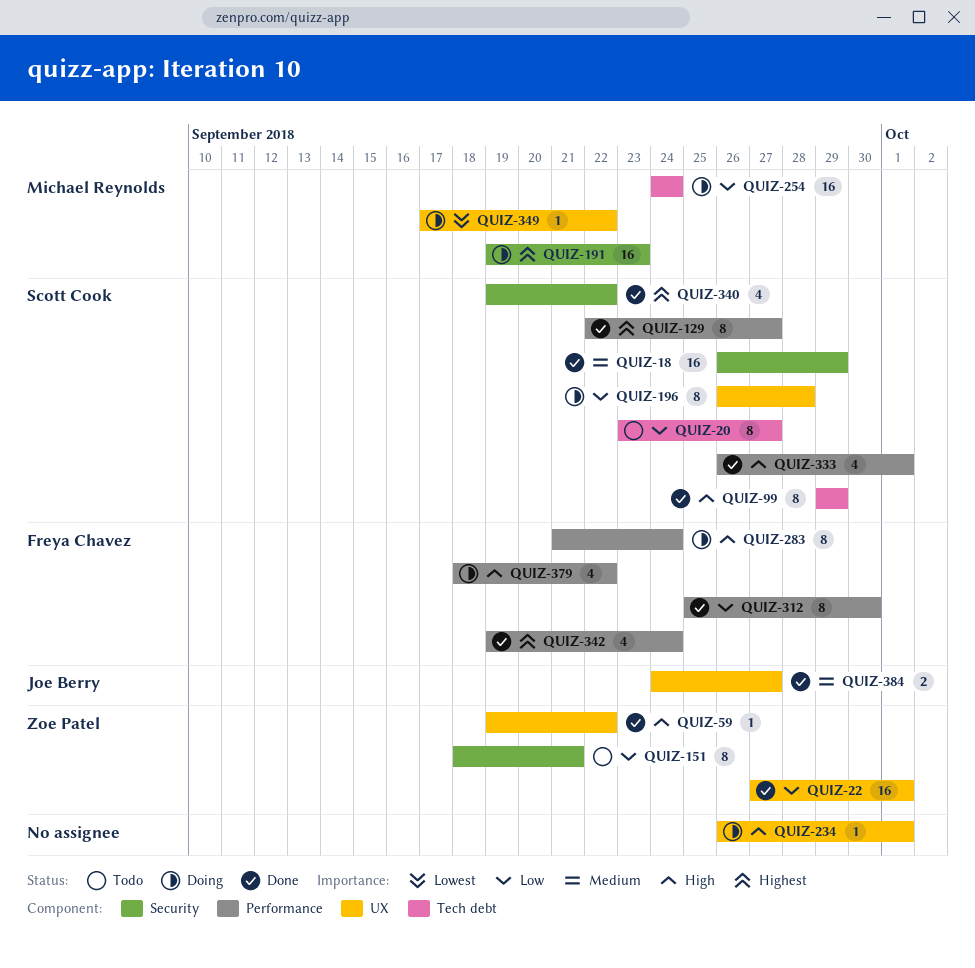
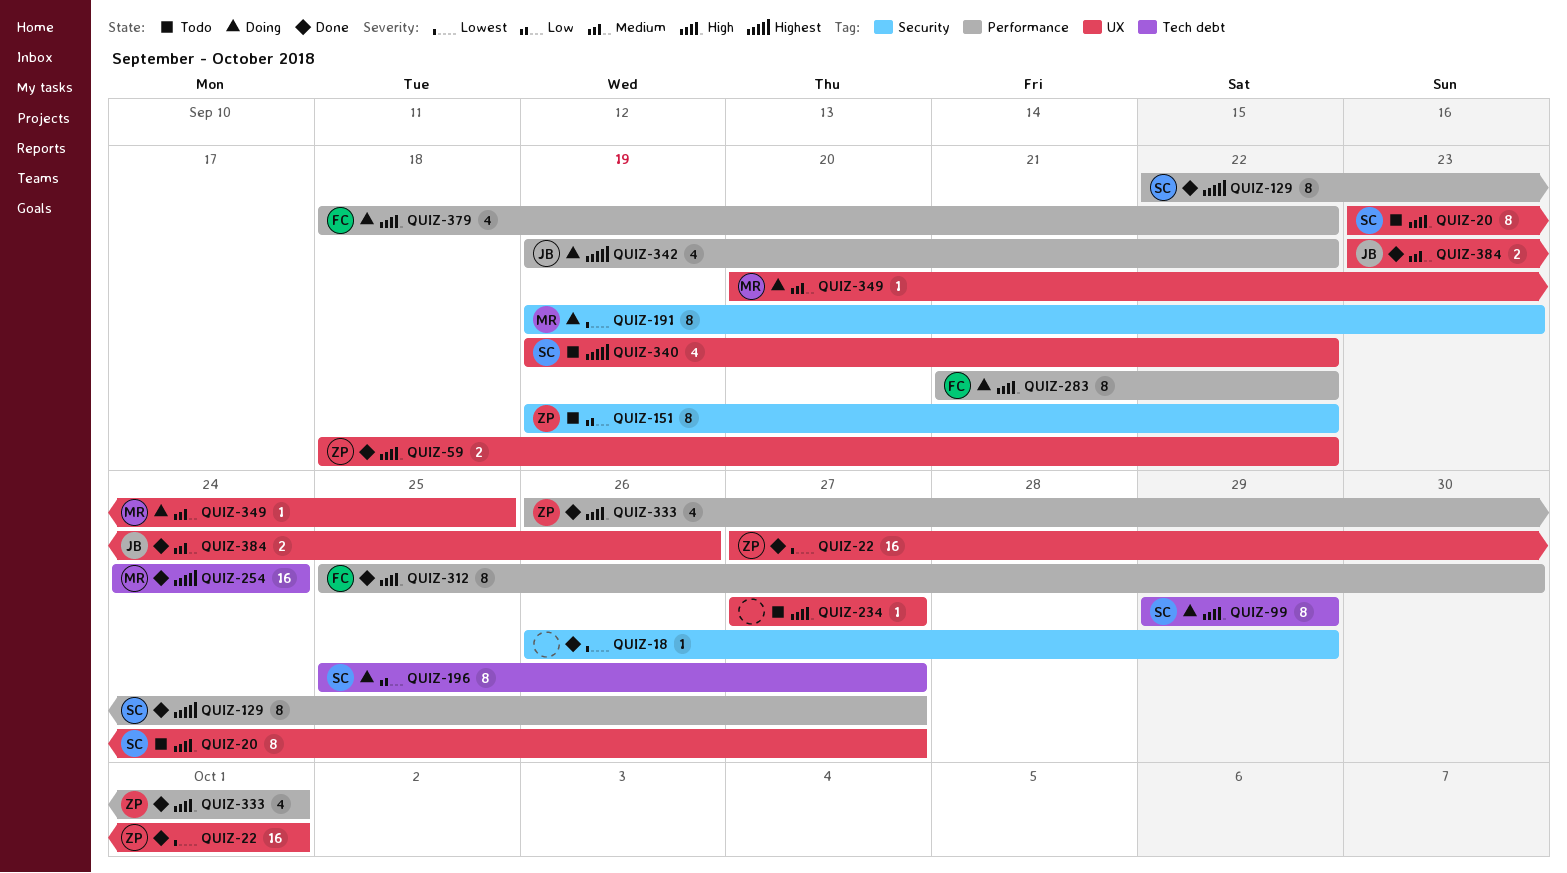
QUIZ-18, owner: Scott Cook -> none
QUIZ-18, priority: Medium -> Lowest
QUIZ-18, estimate: 16 -> 1
QUIZ-20, priority: Low -> High
QUIZ-20, label: Tech debt -> UX
QUIZ-22, priority: Low -> Lowest
QUIZ-59, estimate: 1 -> 2
QUIZ-59, start: Sep 19 -> Sep 18
QUIZ-99, status: Done -> Doing
QUIZ-151, start: Sep 18 -> Sep 19
QUIZ-151, due: Sep 21 -> Sep 22
QUIZ-191, priority: Highest -> Lowest
QUIZ-191, estimate: 16 -> 8
QUIZ-196, label: UX -> Tech debt
QUIZ-196, start: Sep 26 -> Sep 25
QUIZ-196, due: Sep 28 -> Sep 27
QUIZ-234, status: Doing -> Todo
QUIZ-234, start: Sep 26 -> Sep 27
QUIZ-234, due: Oct 1 -> Sep 27
QUIZ-254, status: Doing -> Done
QUIZ-254, priority: Low -> Highest
QUIZ-283, due: Sep 24 -> Sep 22
QUIZ-312, priority: Low -> High
QUIZ-333, owner: Scott Cook -> Zoe Patel
QUIZ-340, status: Done -> Todo
QUIZ-340, label: Security -> UX
QUIZ-342, status: Done -> Doing
QUIZ-342, owner: Freya Chavez -> Joe Berry
QUIZ-342, due: Sep 24 -> Sep 22
QUIZ-349, priority: Lowest -> Medium
QUIZ-349, start: Sep 17 -> Sep 20
QUIZ-349, due: Sep 22 -> Sep 25
QUIZ-384, start: Sep 24 -> Sep 23
QUIZ-384, due: Sep 27 -> Sep 26

